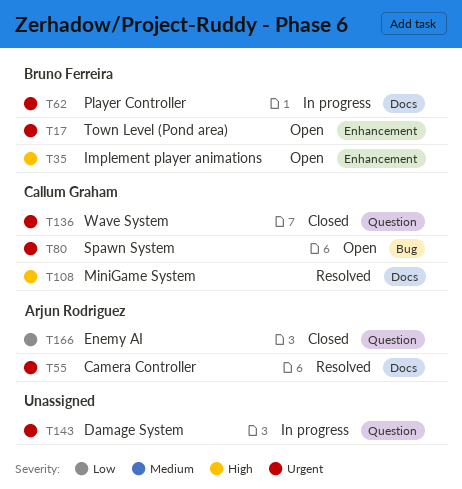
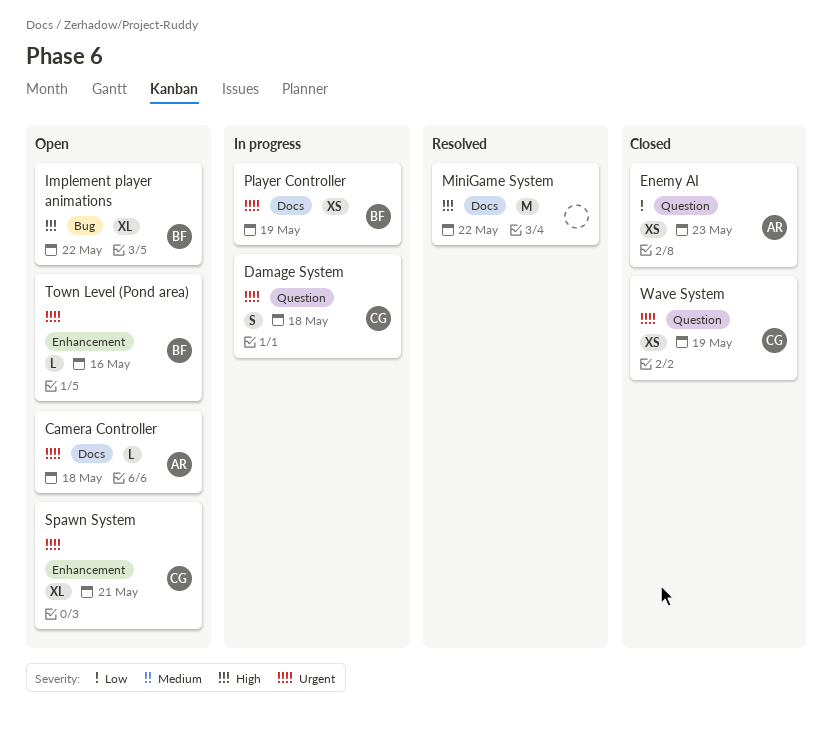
Camera Controller, status: Resolved -> Open
Damage System, owner: none -> Callum Graham
Implement player animations, label: Enhancement -> Bug
MiniGame System, owner: Callum Graham -> none
Spawn System, label: Bug -> Enhancement

